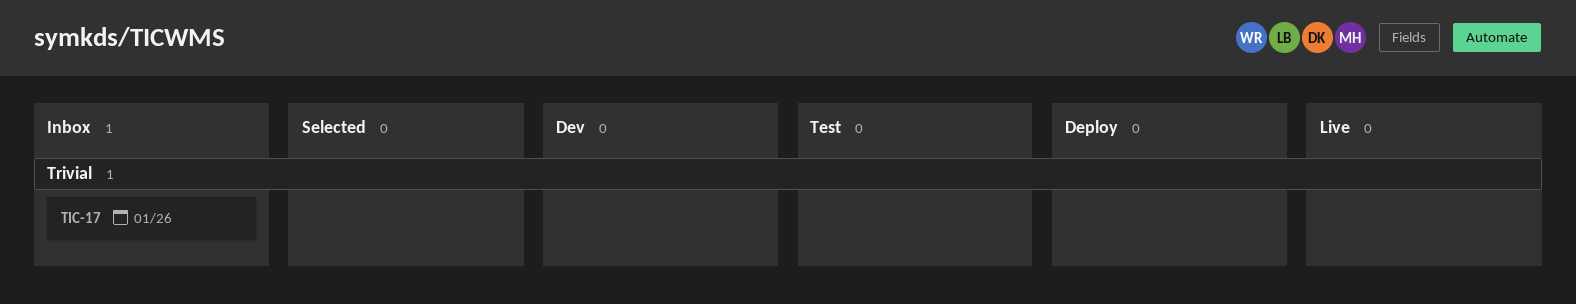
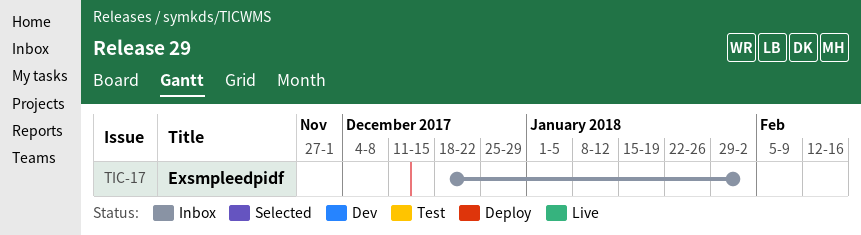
TIC-17, due: Jan 26 -> Feb 2

